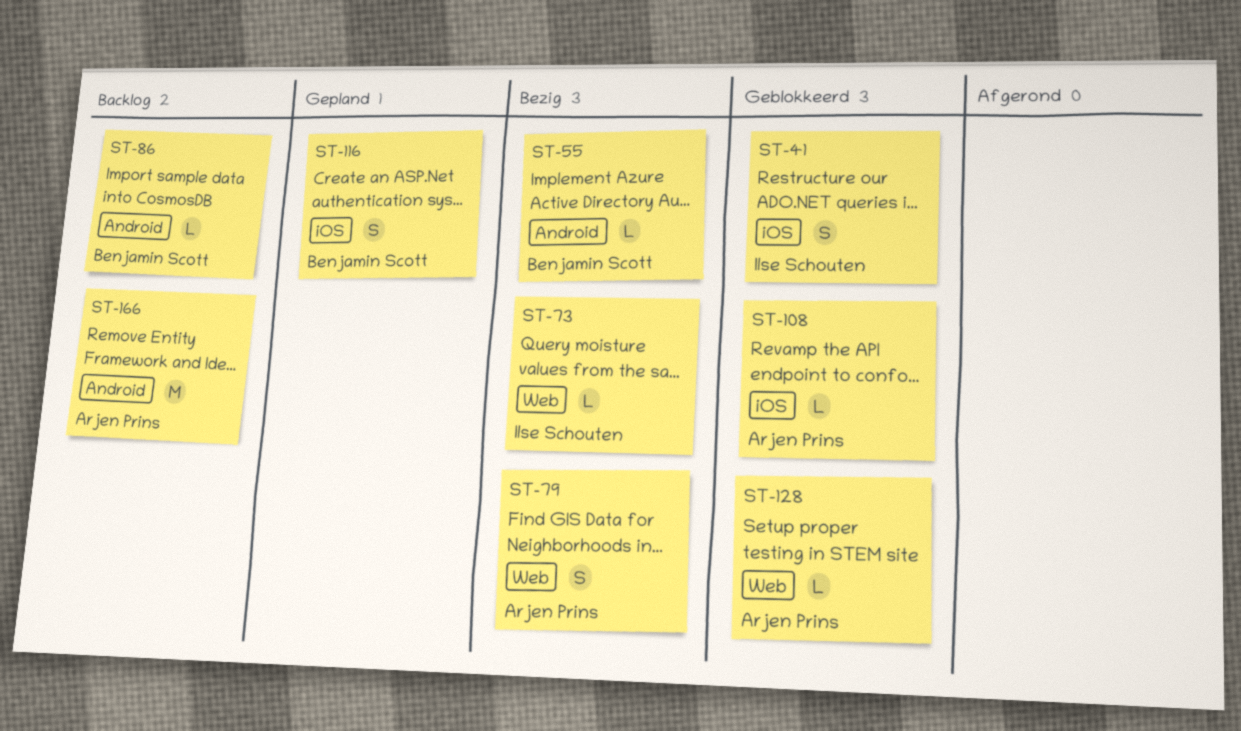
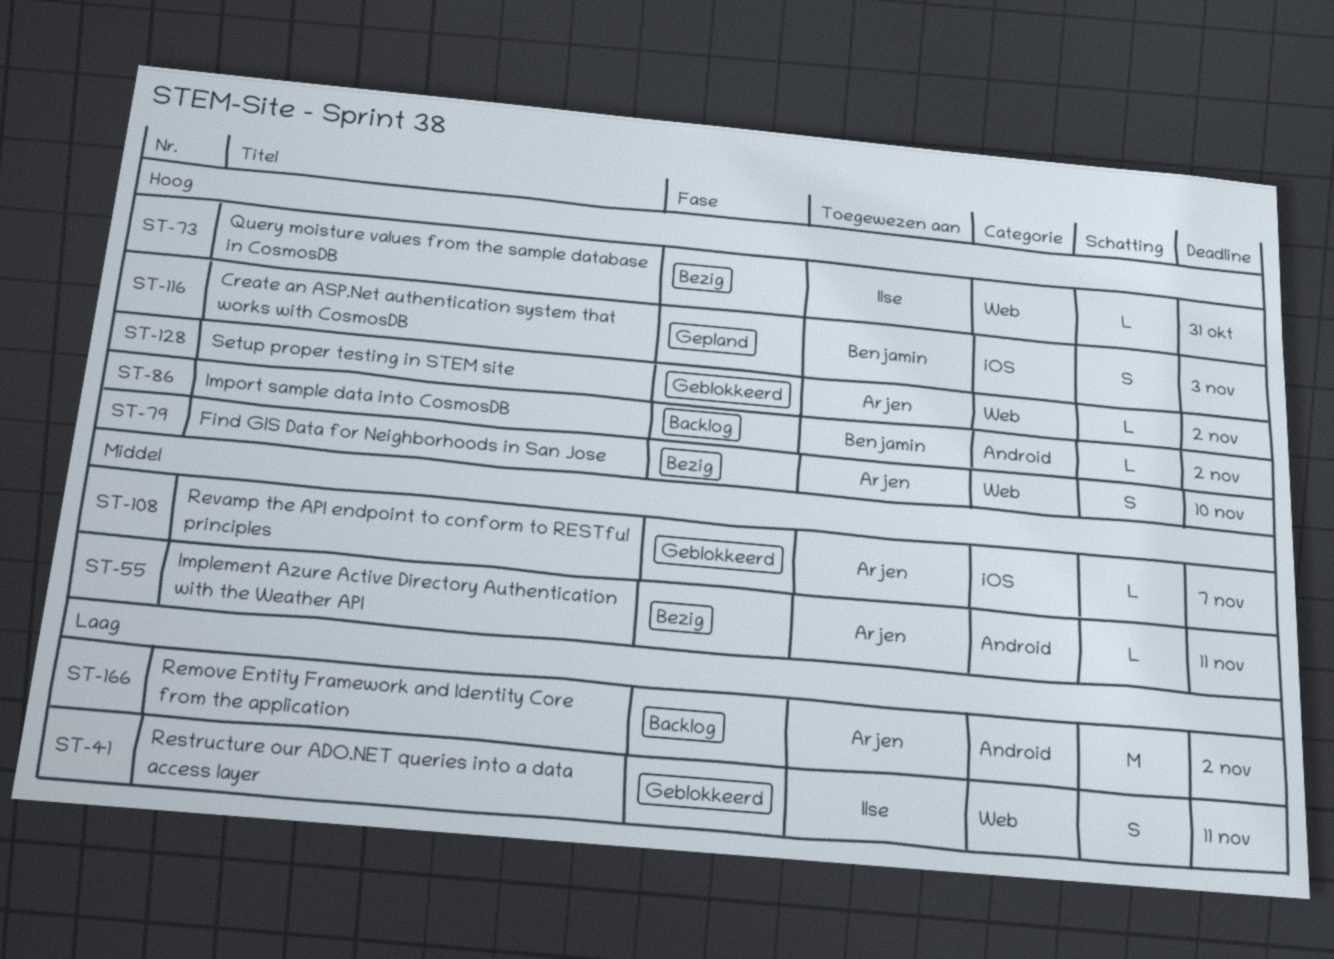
ST-41, label: iOS -> Web
ST-55, owner: Benjamin Scott -> Arjen Prins

